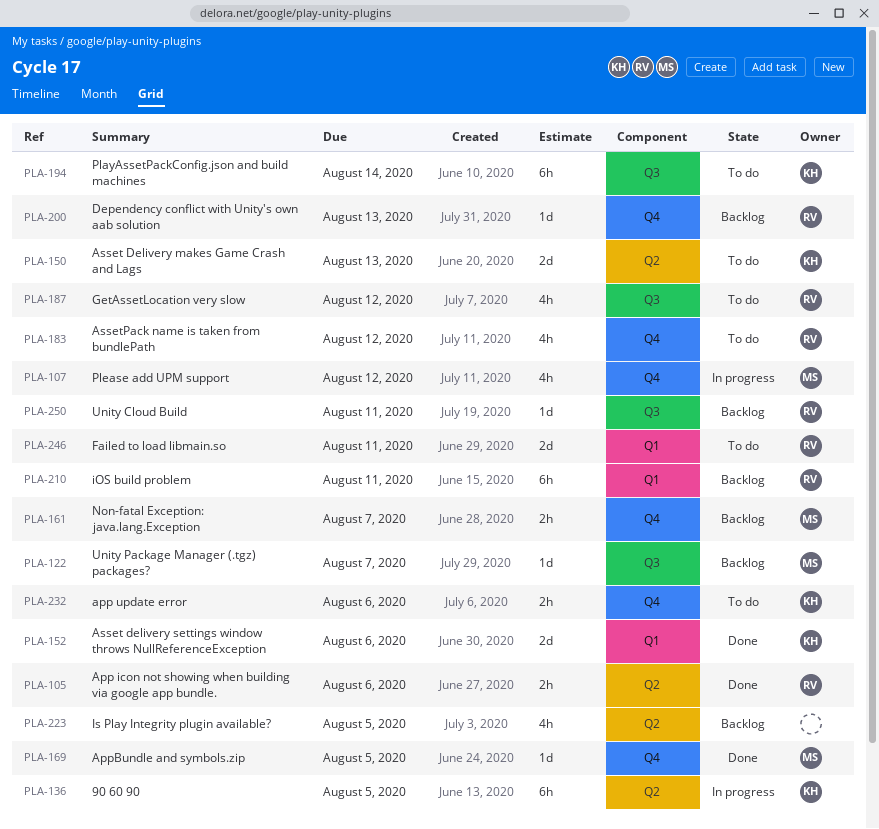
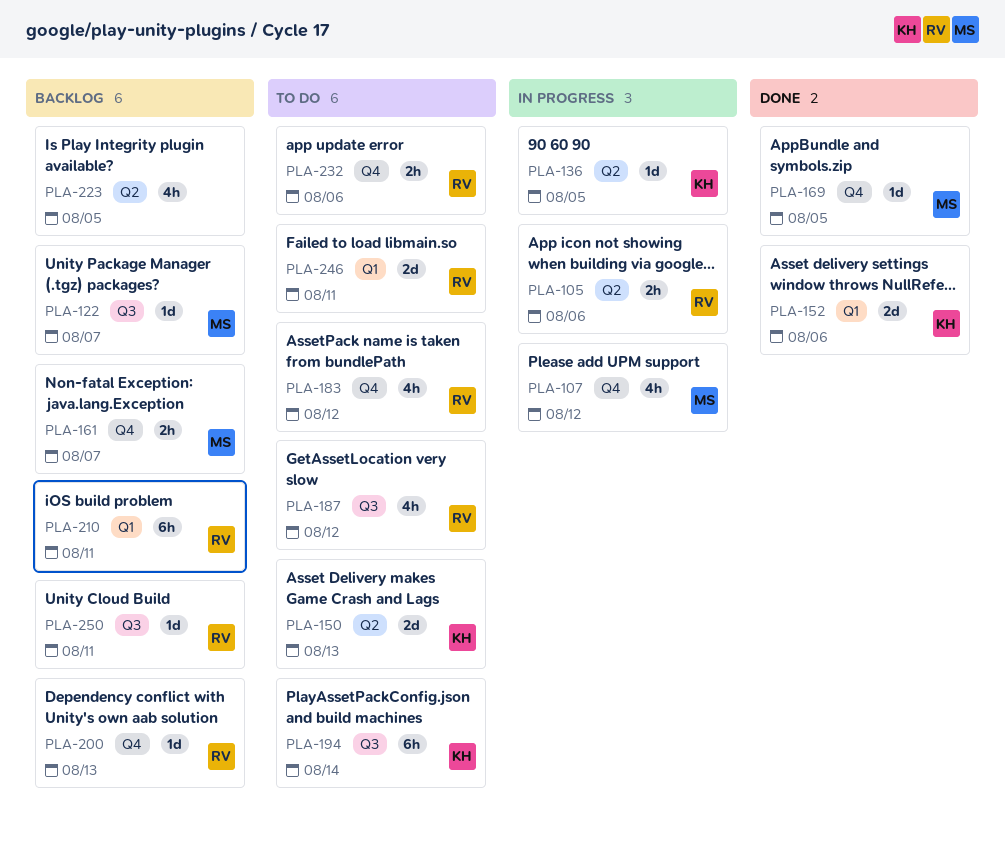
PLA-105, status: Done -> In progress
PLA-136, estimate: 6h -> 1d
PLA-232, owner: KH -> RV

